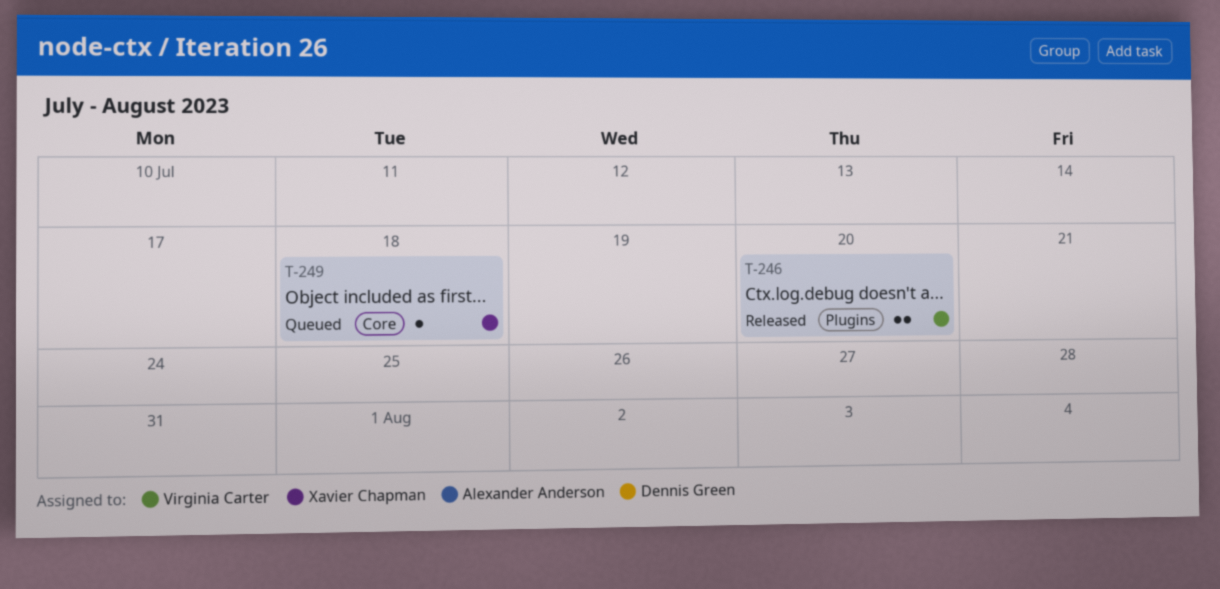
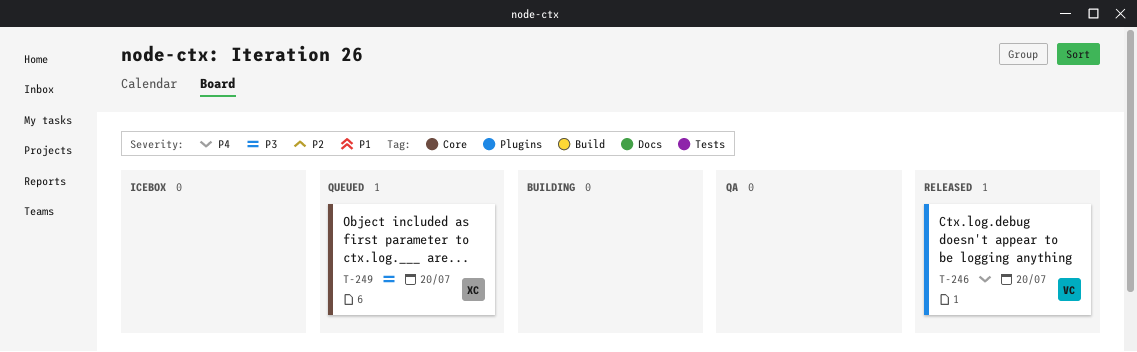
T-249, due: Jul 18 -> Jul 20

